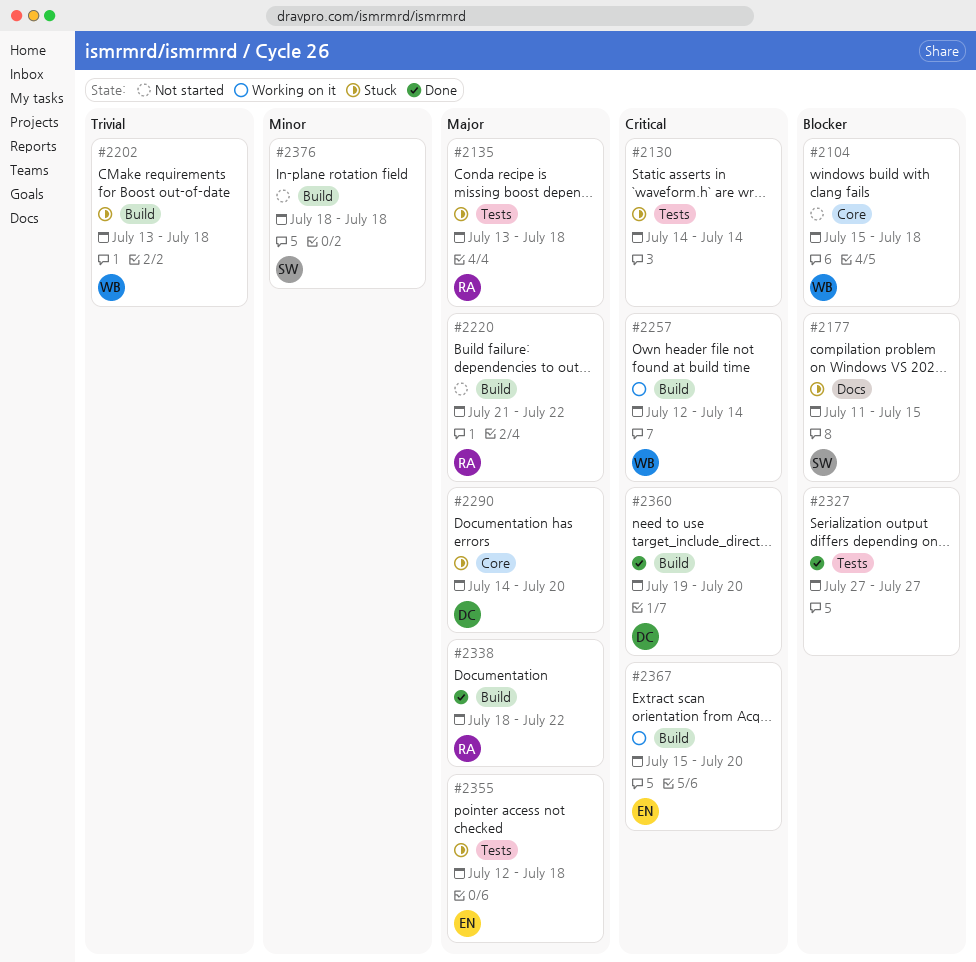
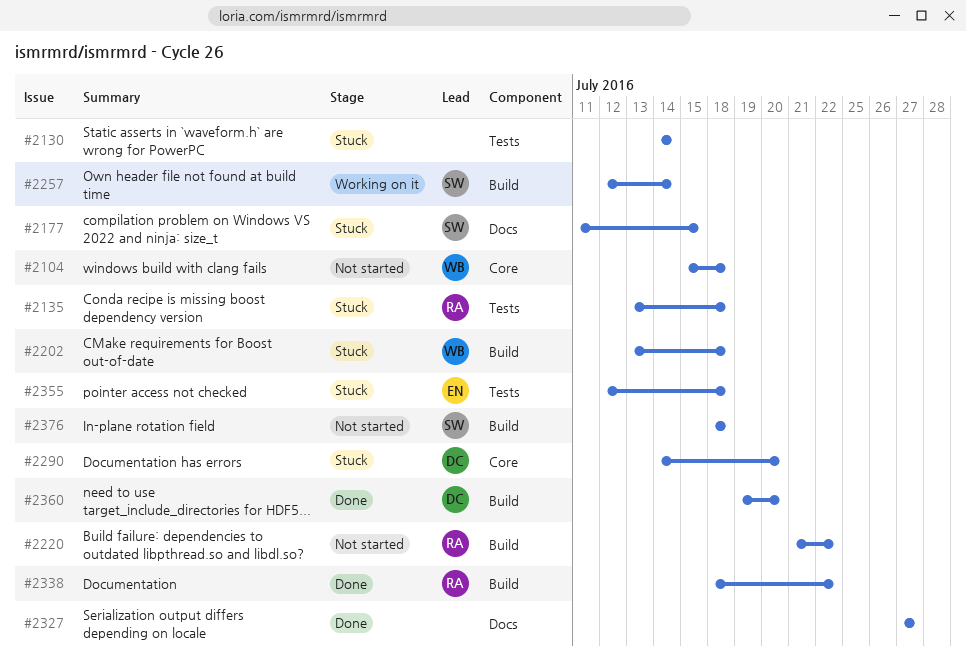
#2257, owner: WB -> SW
#2327, label: Tests -> Docs
#2367: present -> none

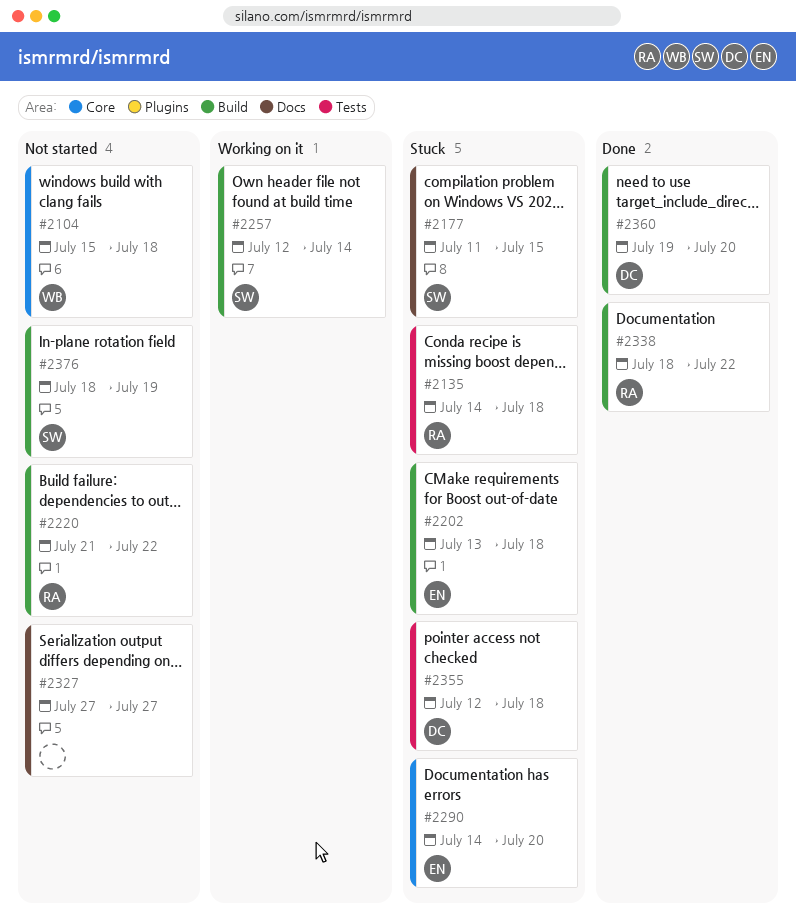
#2130: present -> none
#2135, start: Jul 13 -> Jul 14
#2202, owner: WB -> EN
#2290, owner: DC -> EN
#2327, status: Done -> Not started
#2355, owner: EN -> DC
#2376, due: Jul 18 -> Jul 19

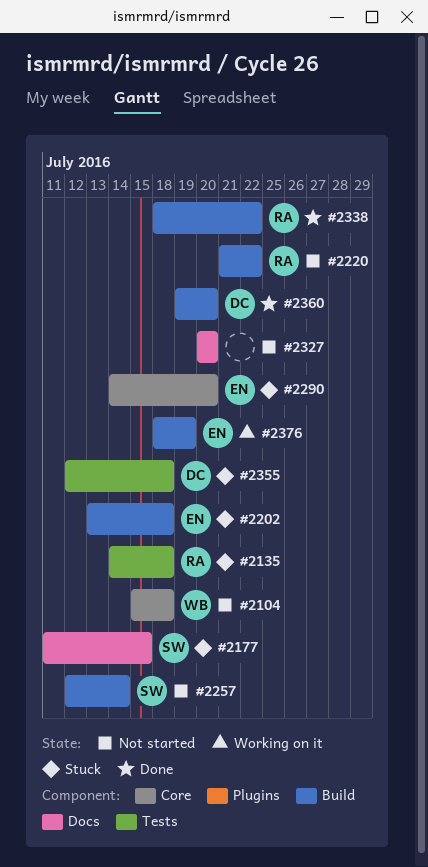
#2257, status: Working on it -> Not started
#2327, start: Jul 27 -> Jul 20
#2327, due: Jul 27 -> Jul 20
#2376, status: Not started -> Working on it
#2376, owner: SW -> EN

